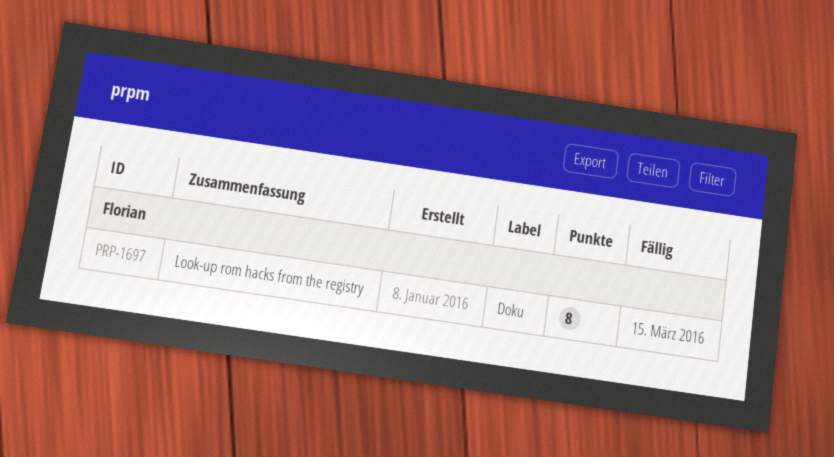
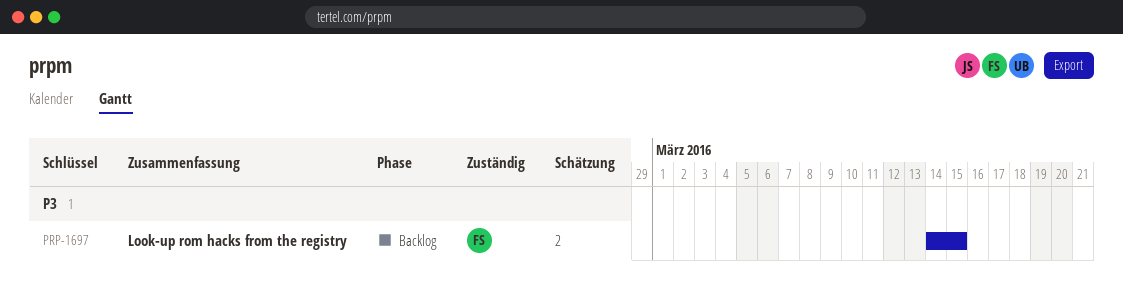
PRP-1697, estimate: 8 -> 2

